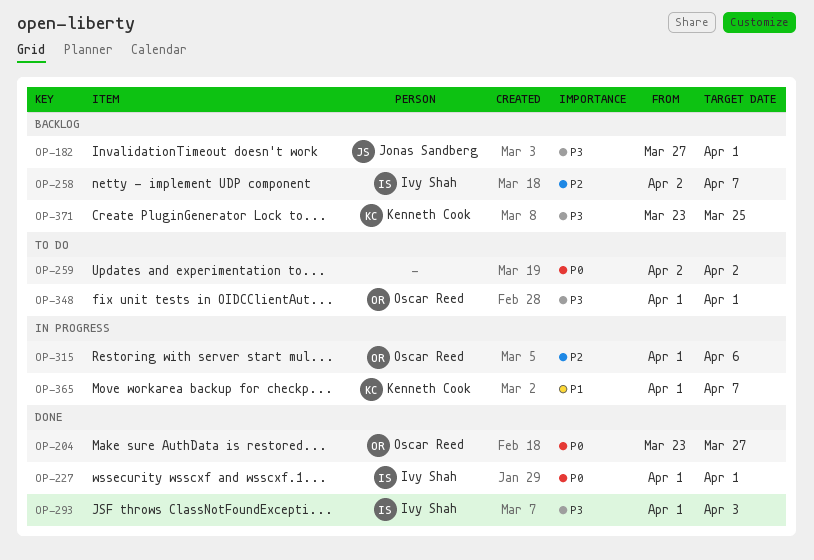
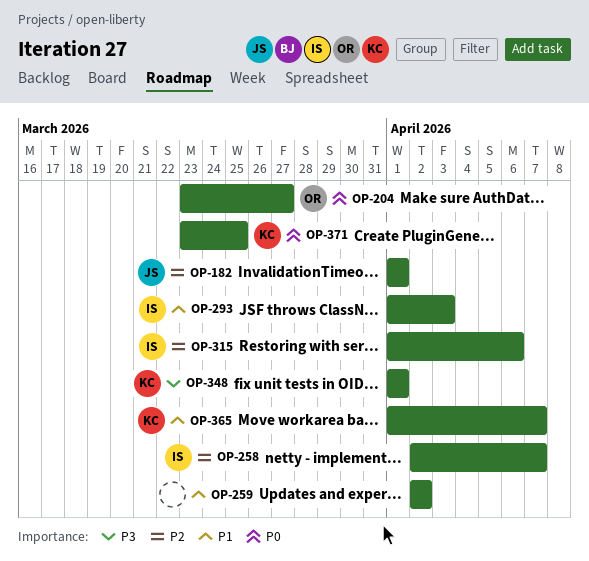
OP-182, priority: P3 -> P2
OP-182, start: Mar 27 -> Apr 1
OP-227: present -> none
OP-259, priority: P0 -> P1
OP-293, priority: P3 -> P1
OP-315, owner: Oscar Reed -> Ivy Shah
OP-348, owner: Oscar Reed -> Kenneth Cook
OP-371, priority: P3 -> P0

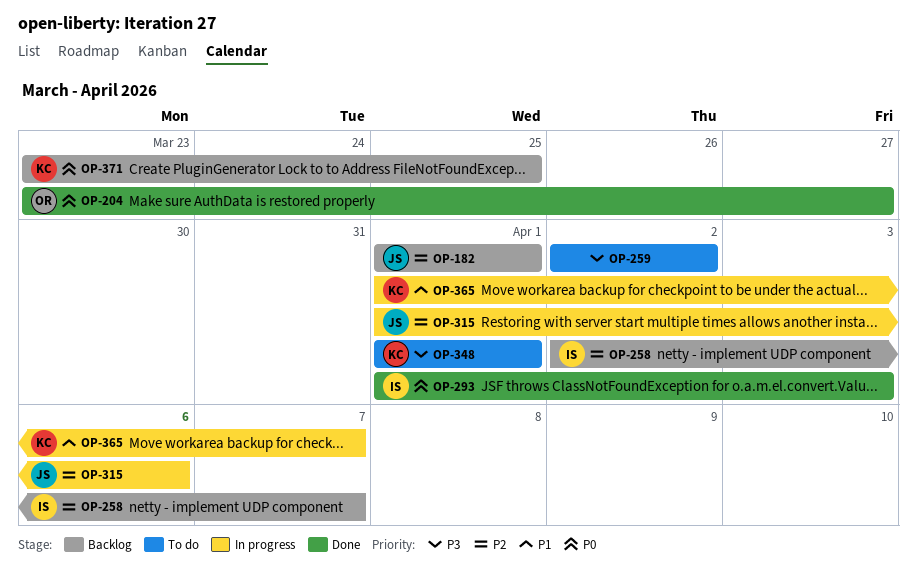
OP-259, priority: P1 -> P3
OP-293, priority: P1 -> P0
OP-315, owner: IS -> JS

